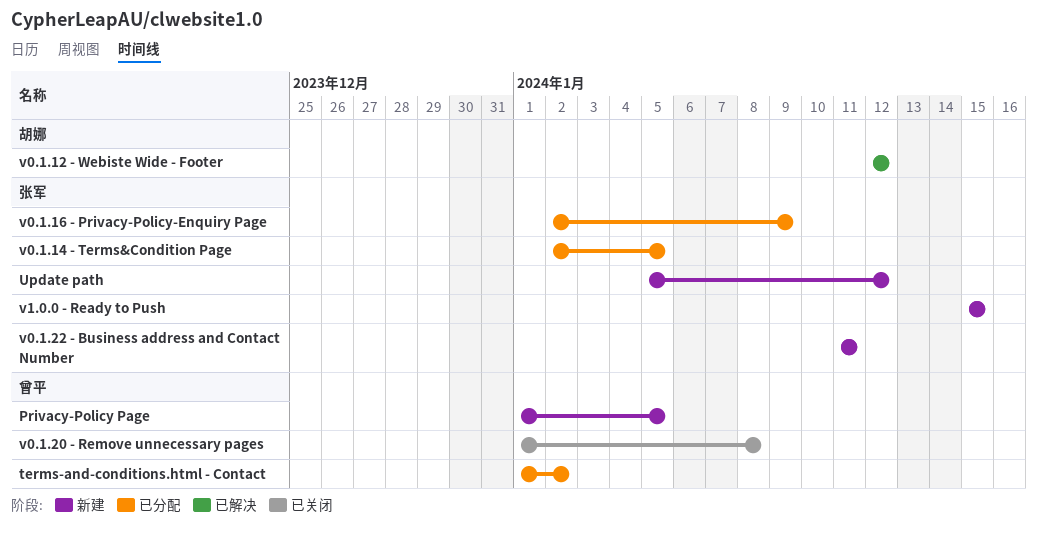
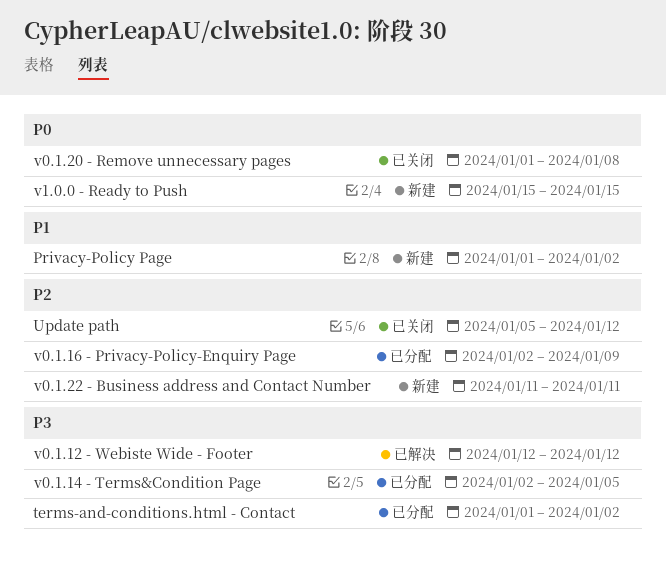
Privacy-Policy Page, due: Jan 5 -> Jan 2
Update path, status: 新建 -> 已关闭

